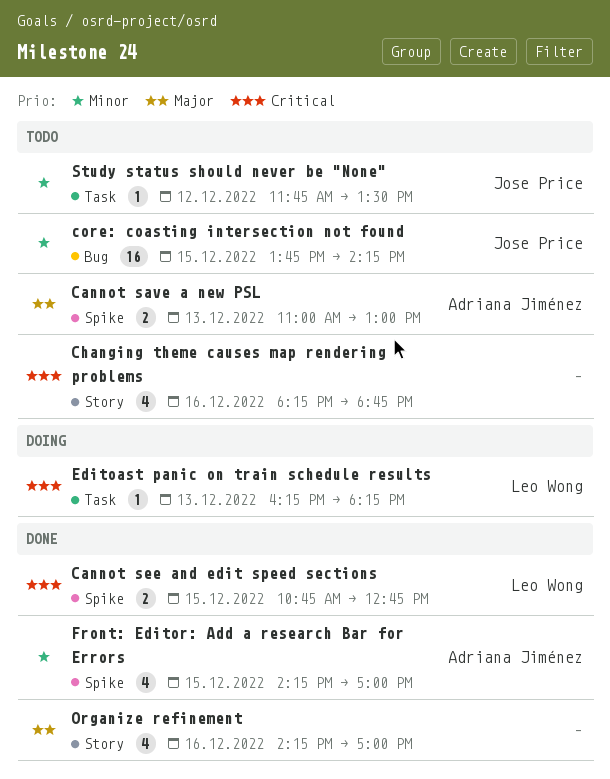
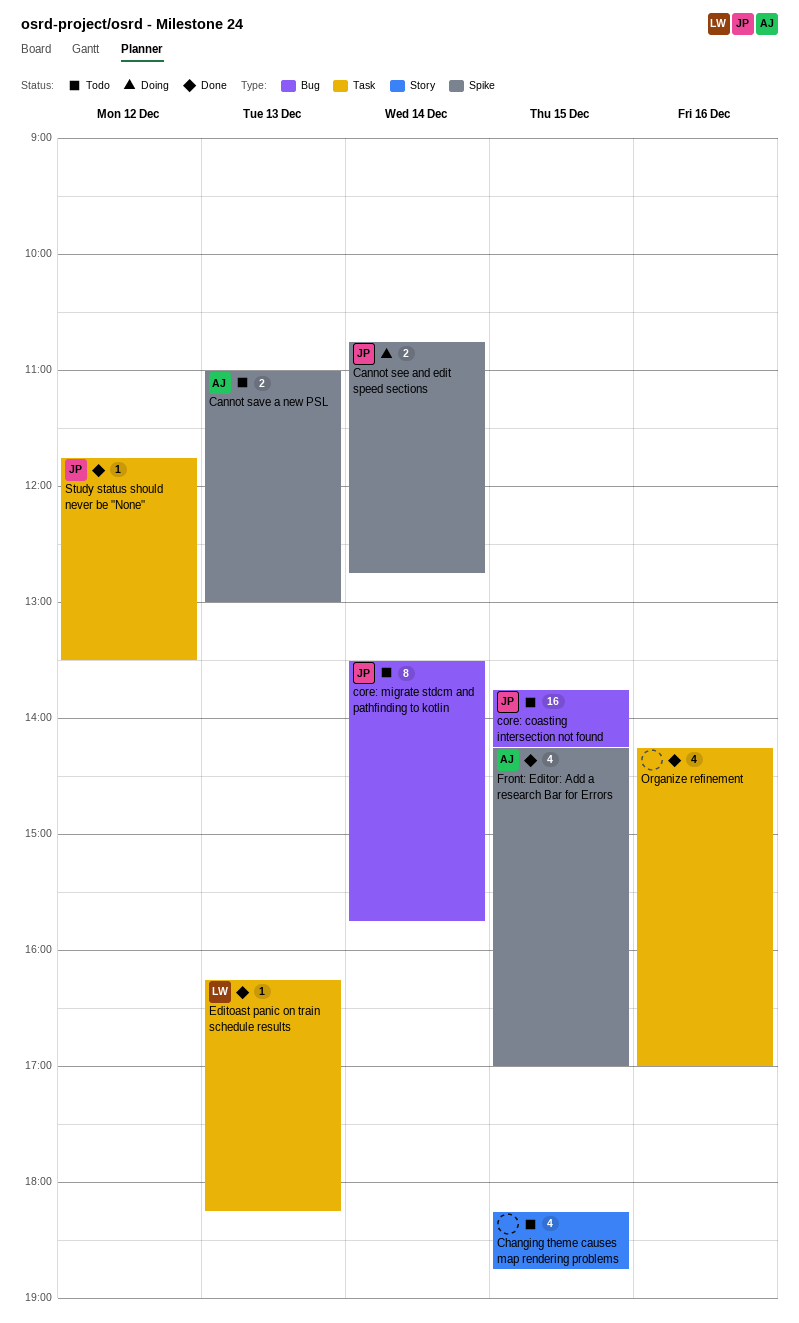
Cannot see and edit speed sections, status: Done -> Doing
Cannot see and edit speed sections, owner: Leo Wong -> Jose Price
Cannot see and edit speed sections, day: Dec 15 -> Dec 14
Changing theme causes map rendering problems, day: Dec 16 -> Dec 15
core: migrate stdcm and pathfinding to kotlin: none -> present
Editoast panic on train schedule results, status: Doing -> Done
Organize refinement, label: Story -> Task
Study status should never be "None", status: Todo -> Done

